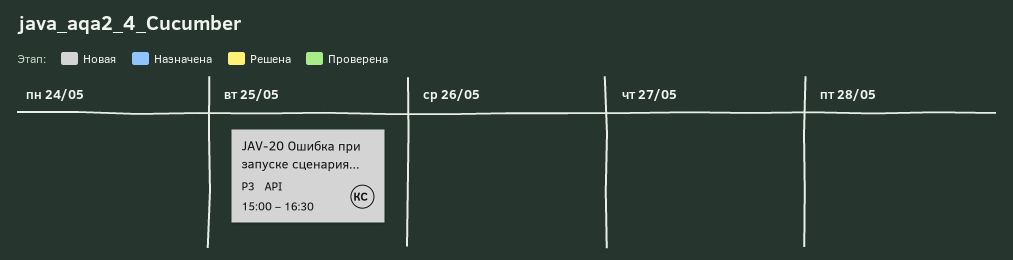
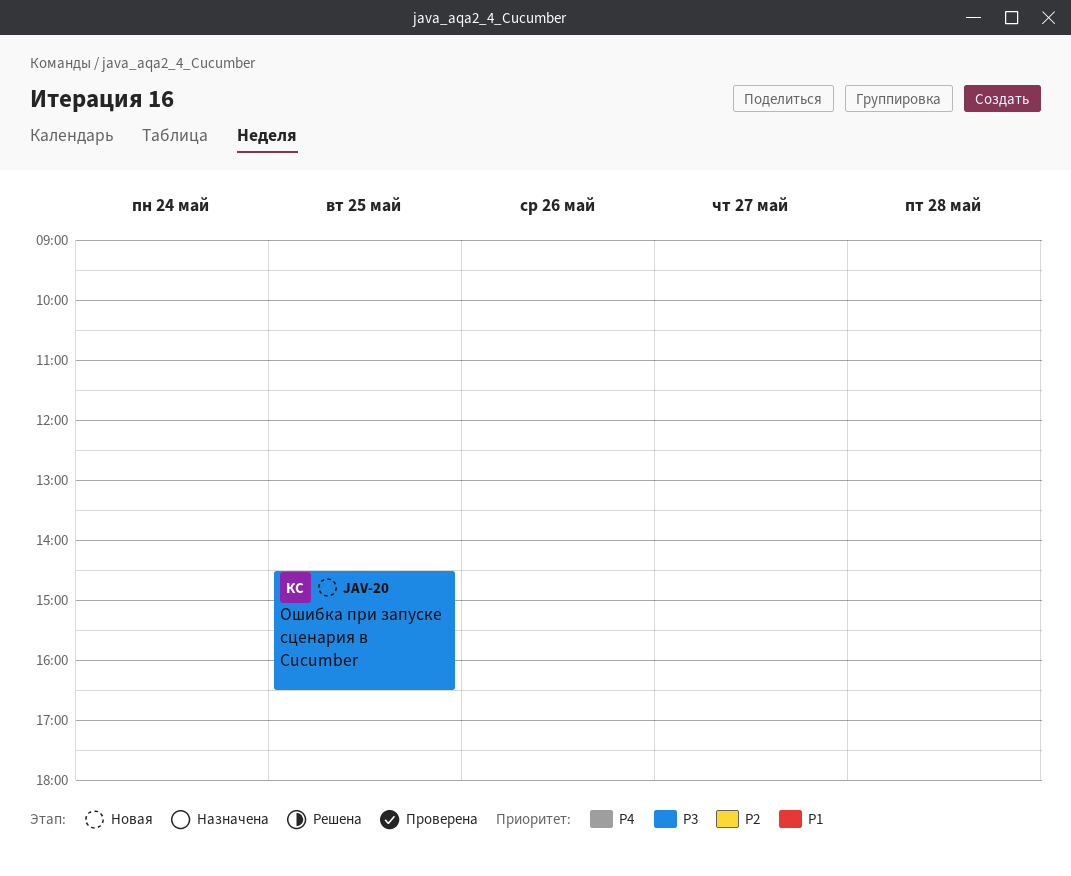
JAV-20, begins: 15:00 -> 14:30

